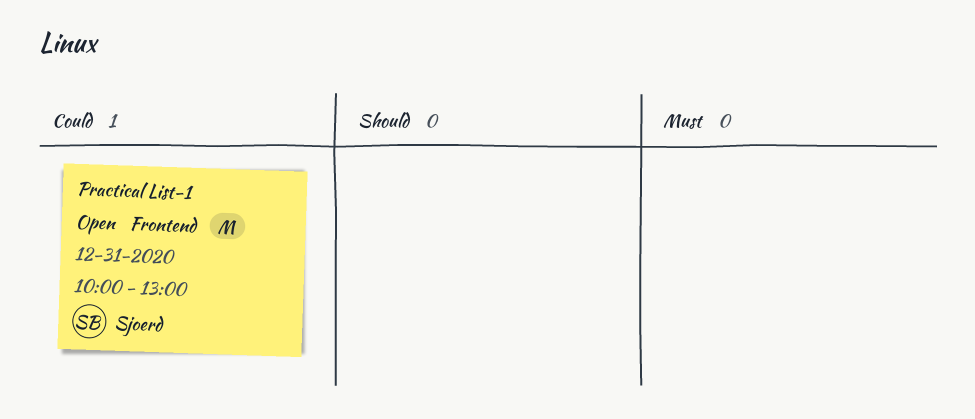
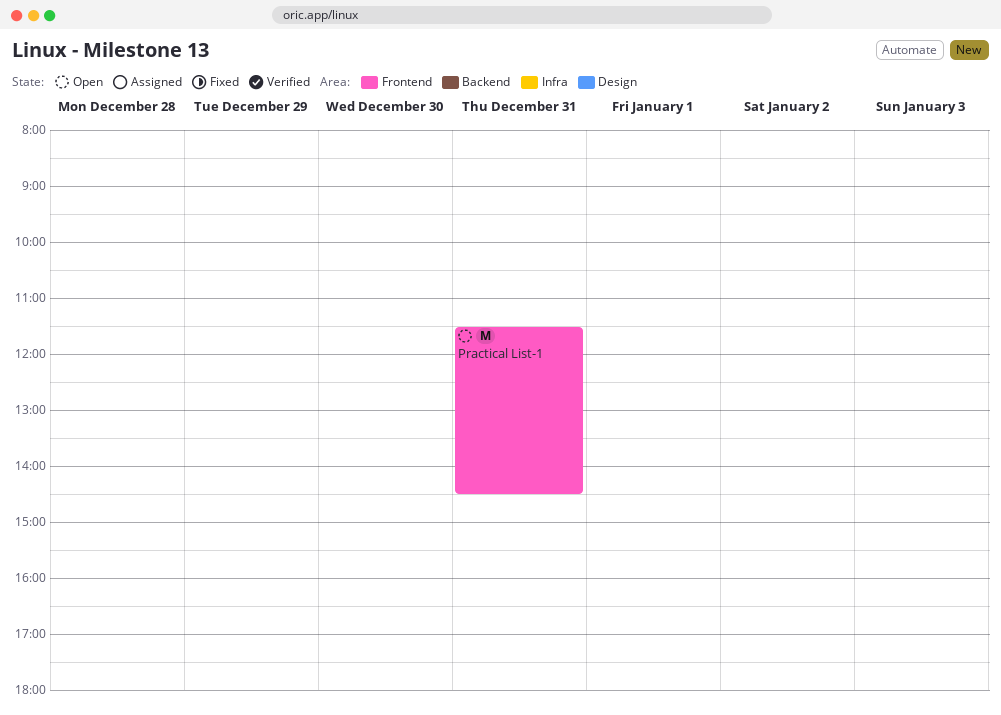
Practical List-1, begins: 10:00 -> 11:30
Practical List-1, ends: 13:00 -> 14:30

